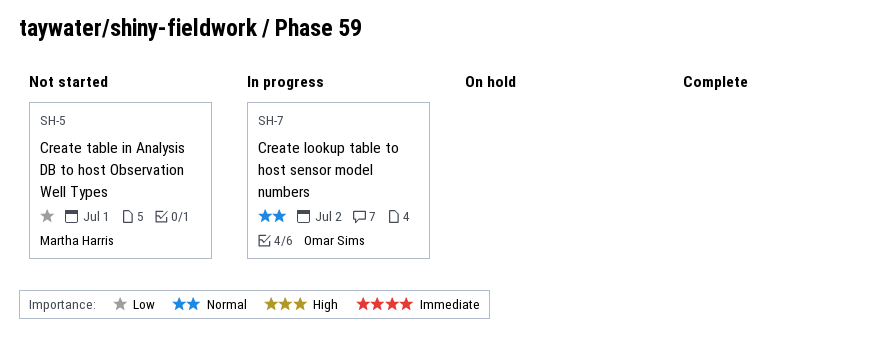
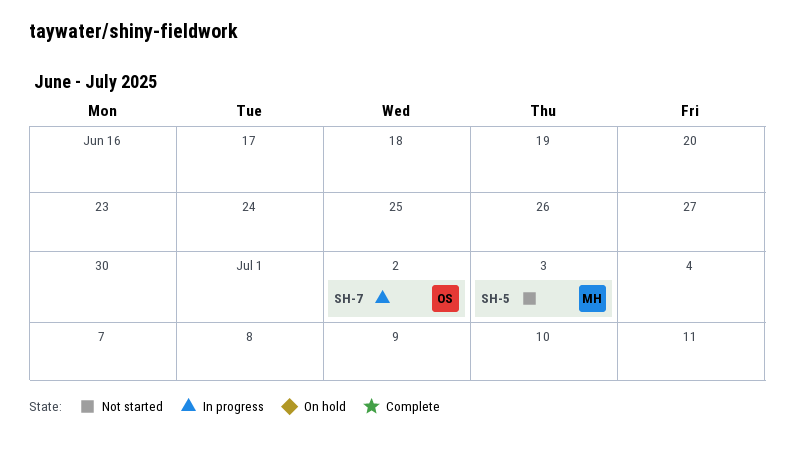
SH-5, due: Jul 1 -> Jul 3

